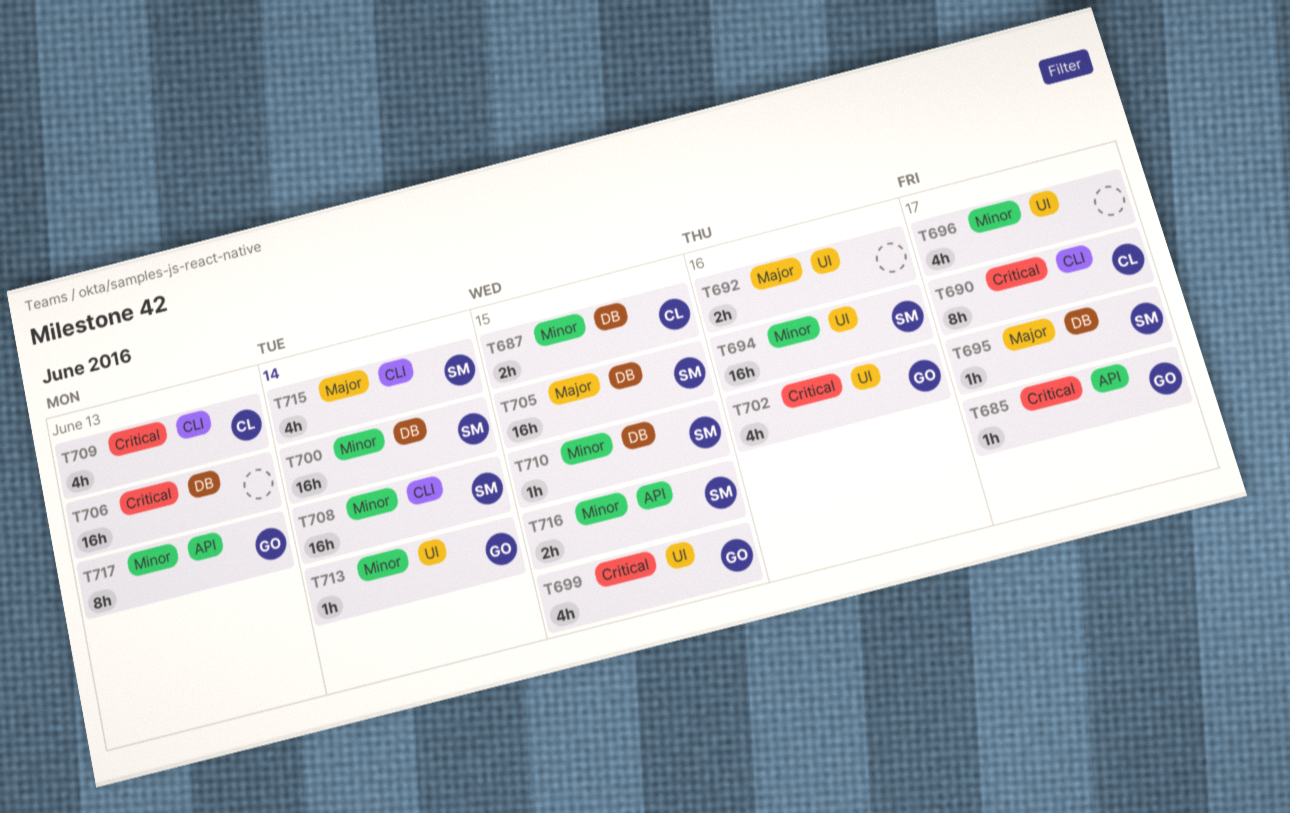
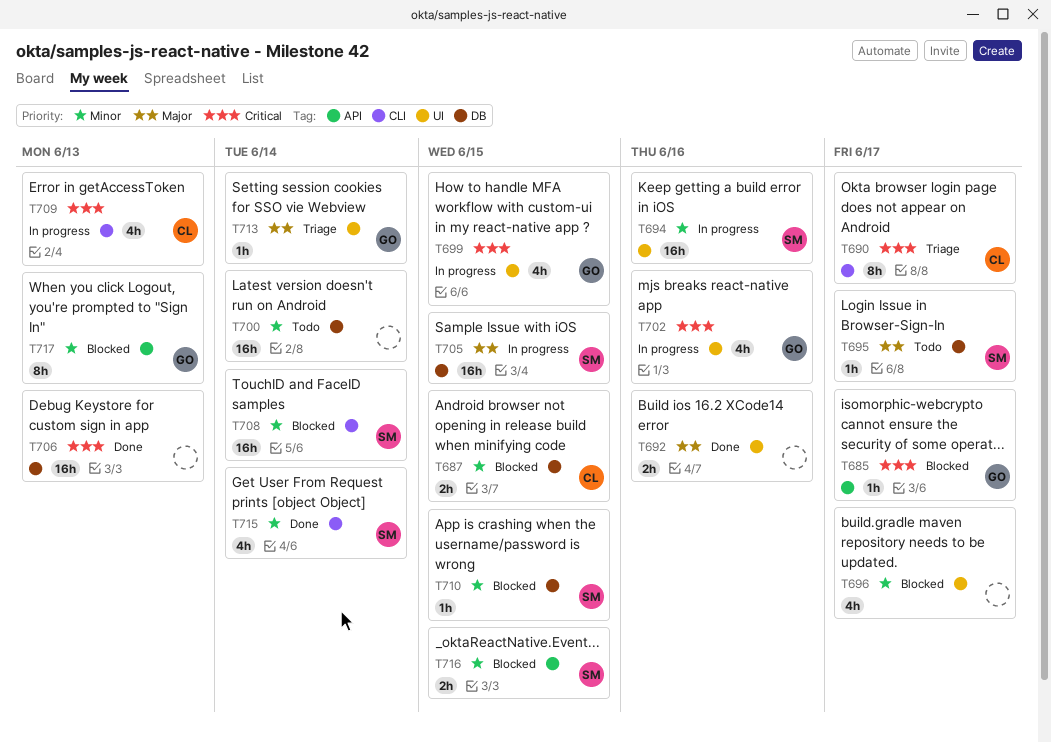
T700, owner: SM -> none
T713, priority: Minor -> Major
T715, priority: Major -> Minor

